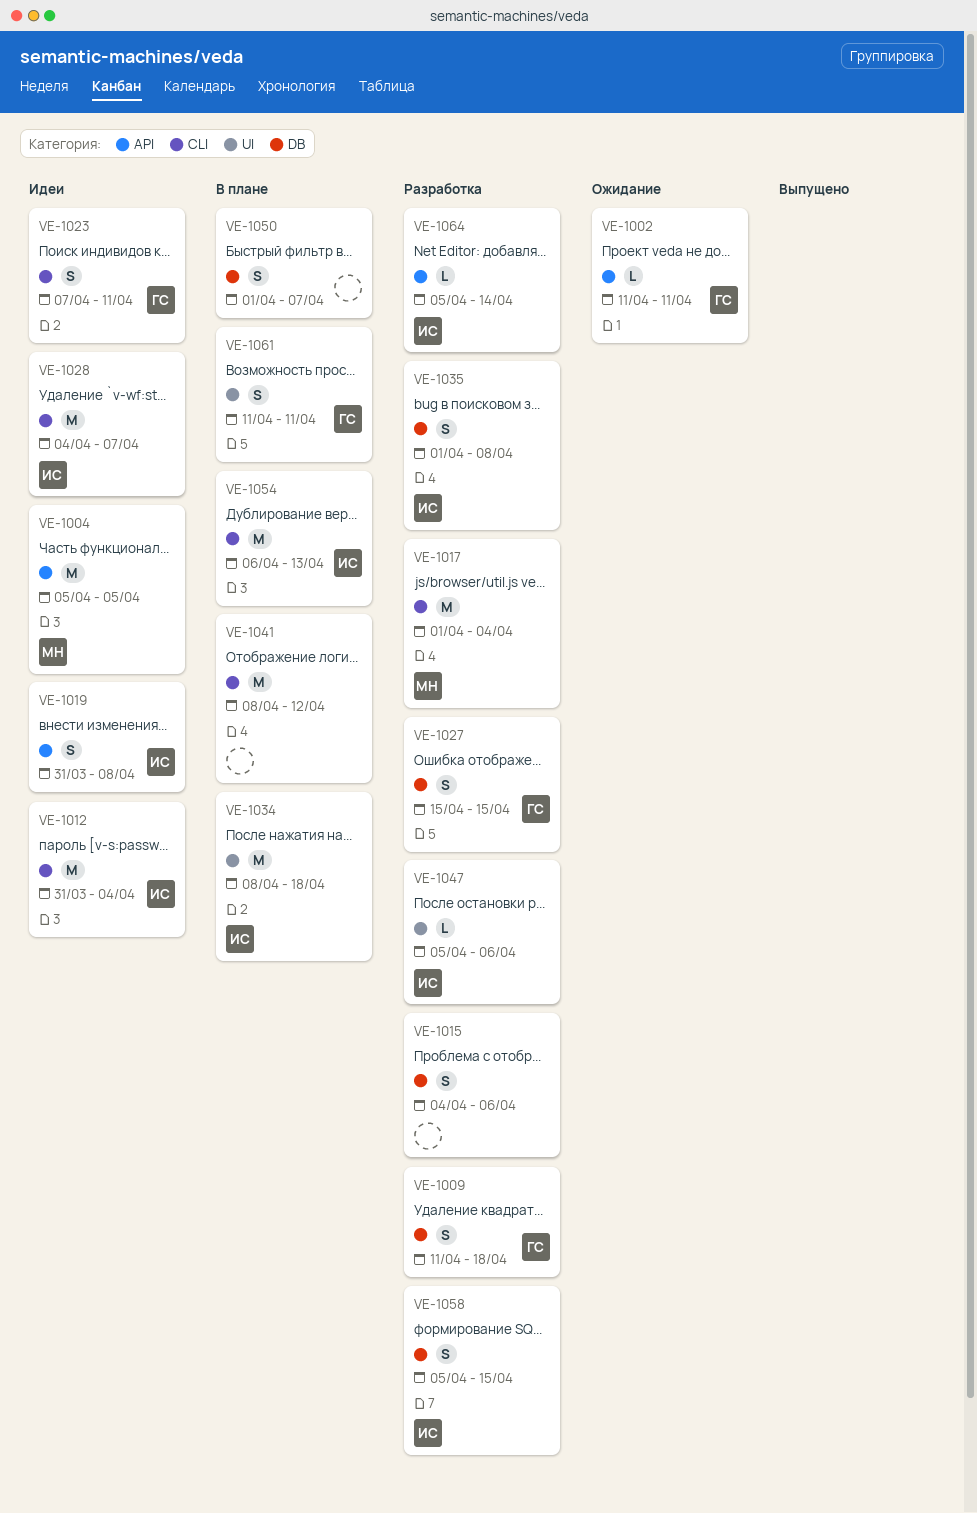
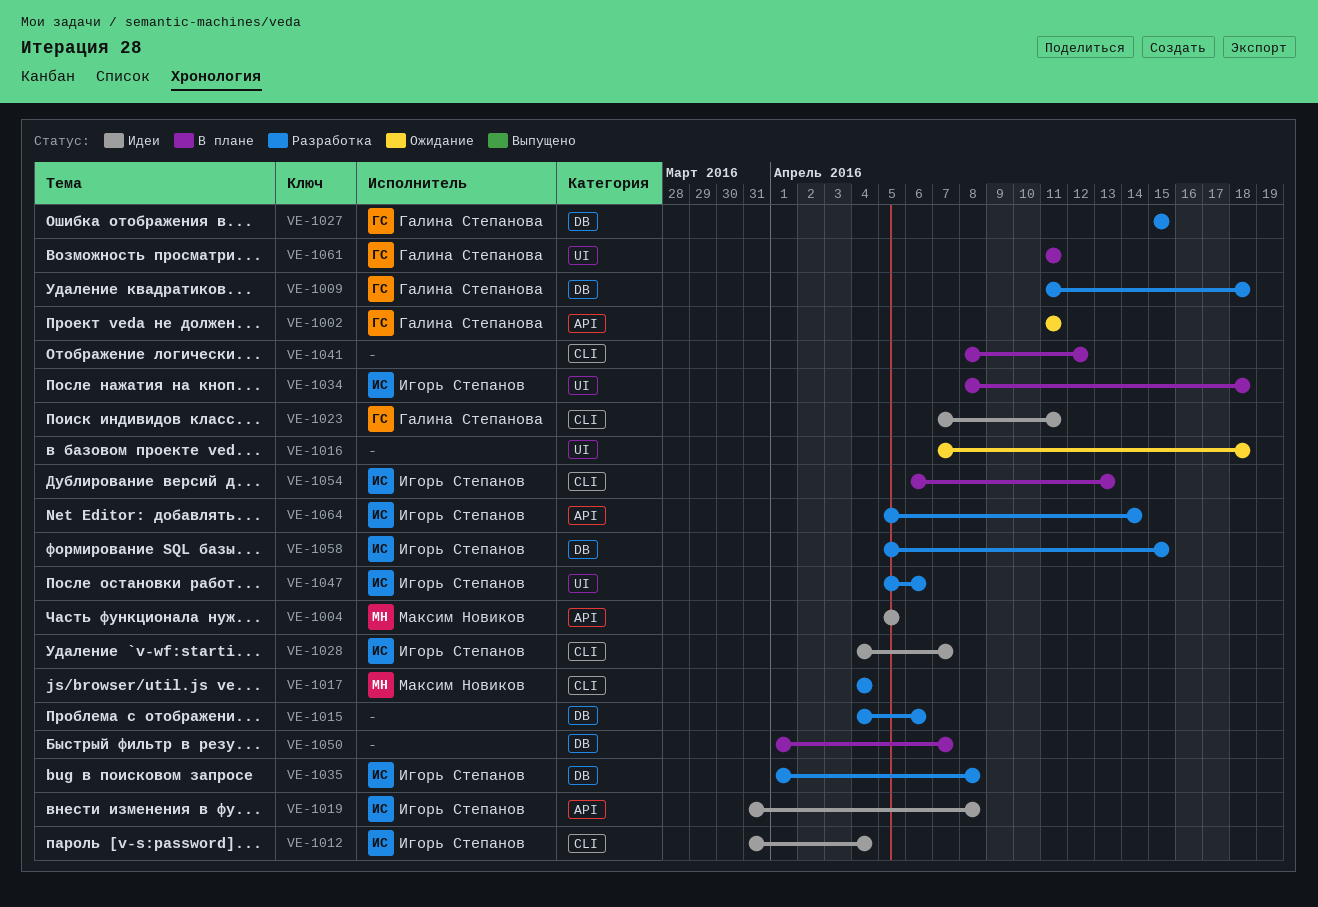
VE-1016: none -> present
VE-1017, start: Apr 1 -> Apr 4

